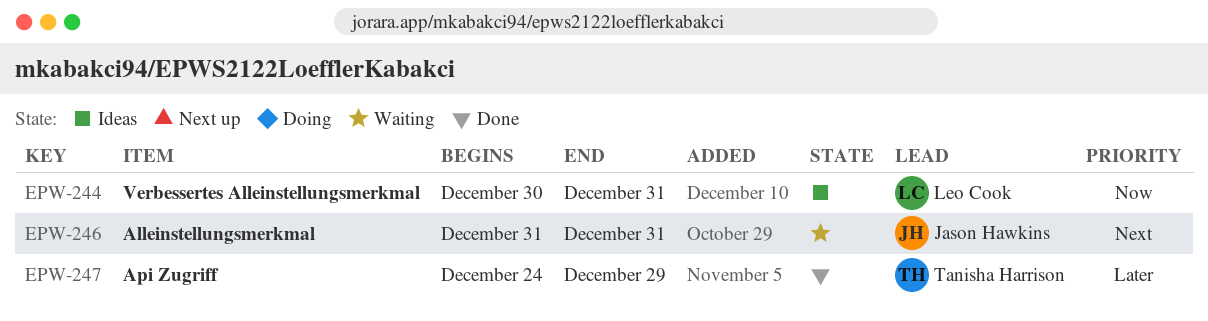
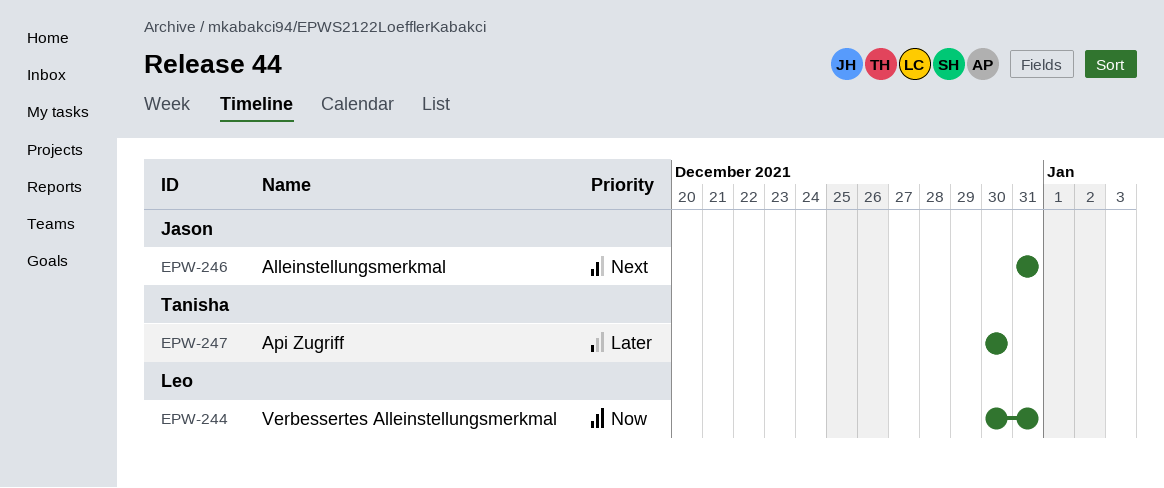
EPW-247, start: Dec 24 -> Dec 30
EPW-247, due: Dec 29 -> Dec 30

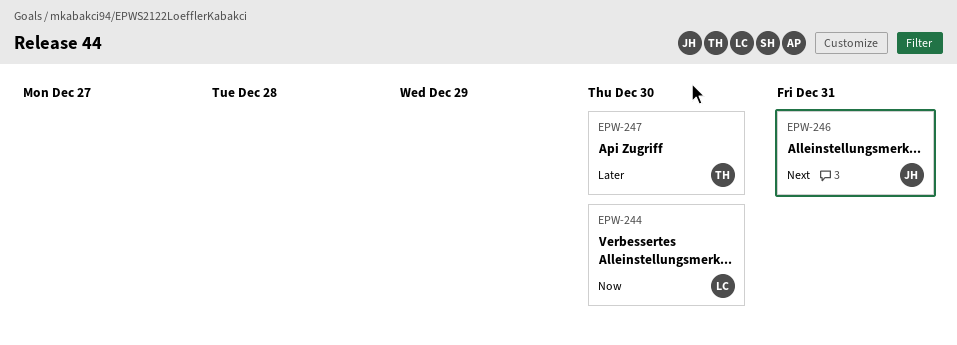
EPW-244, due: Dec 31 -> Dec 30

